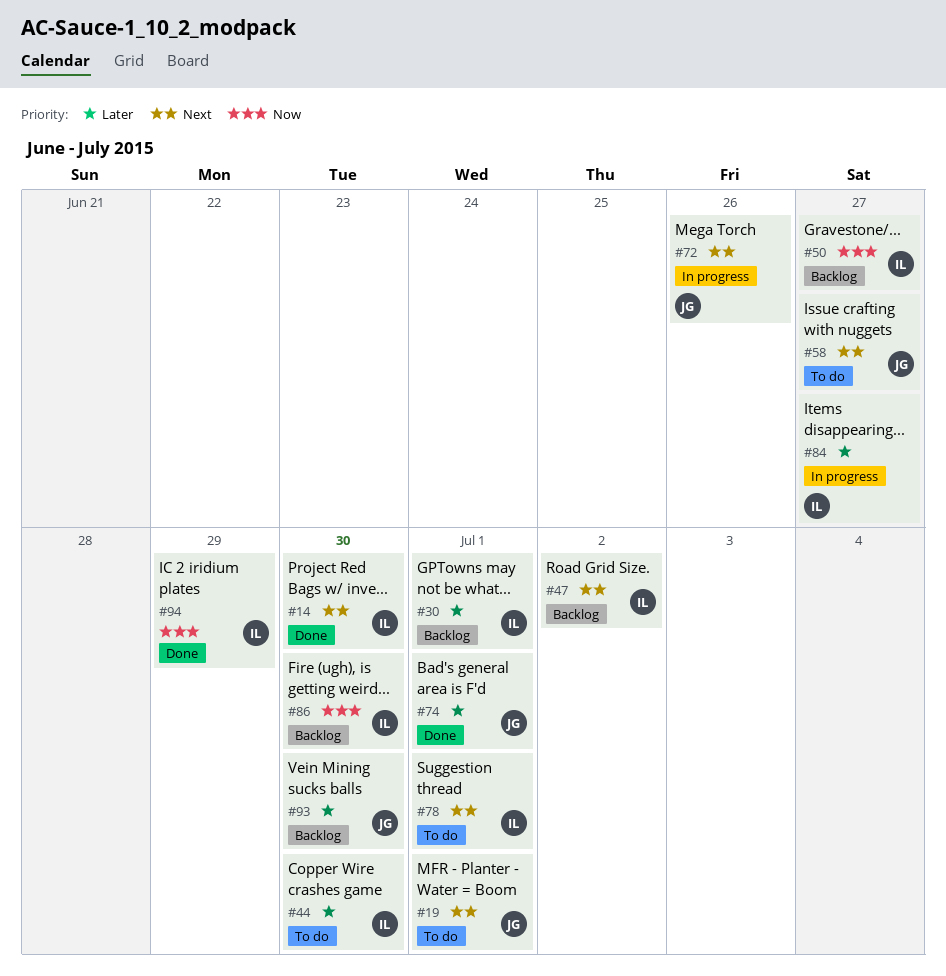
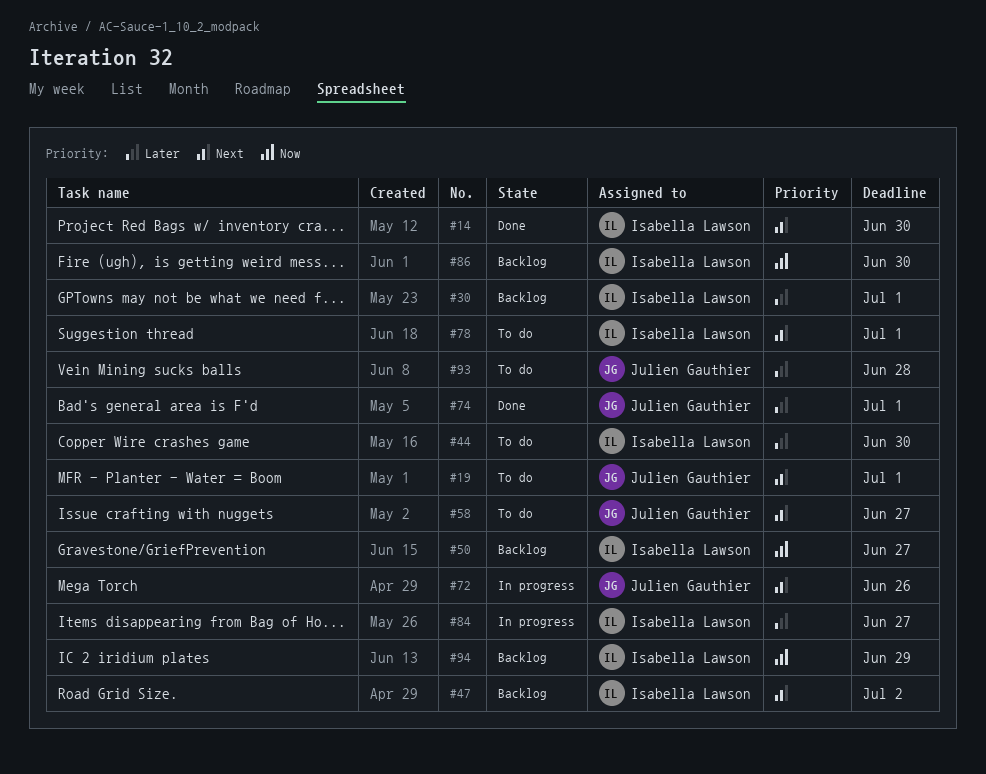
#93, status: Backlog -> To do
#93, due: Jun 30 -> Jun 28
#94, status: Done -> Backlog

